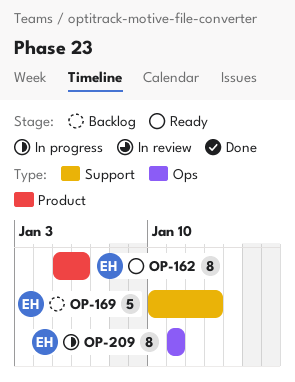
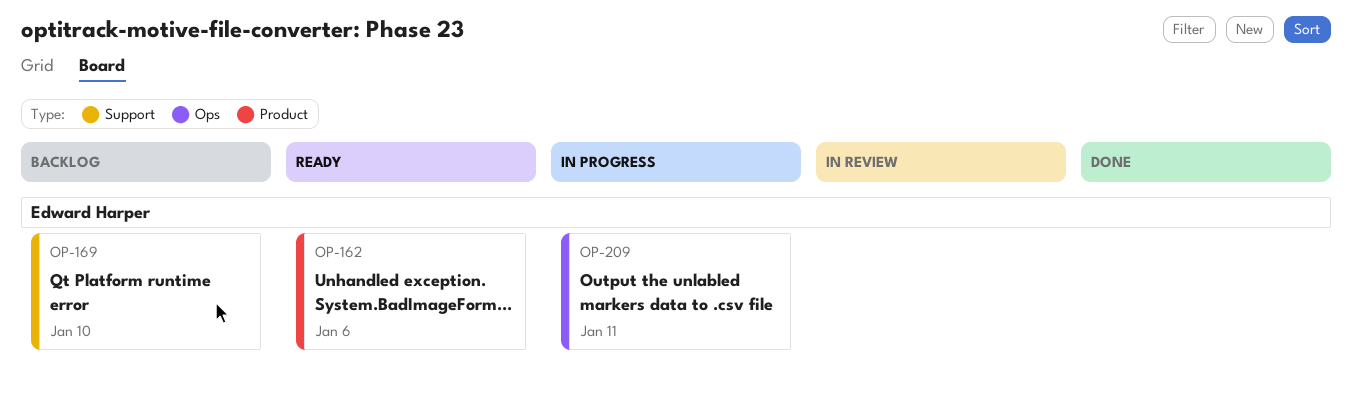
OP-169, due: Jan 13 -> Jan 10

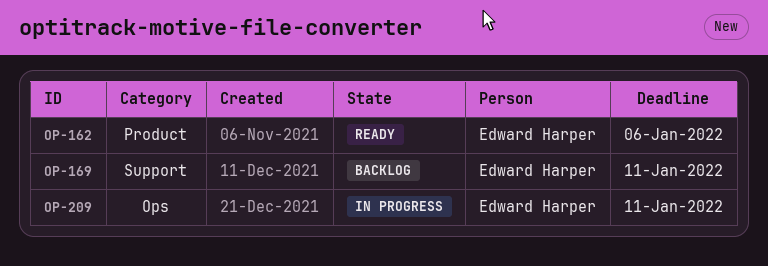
OP-169, due: Jan 10 -> Jan 11

